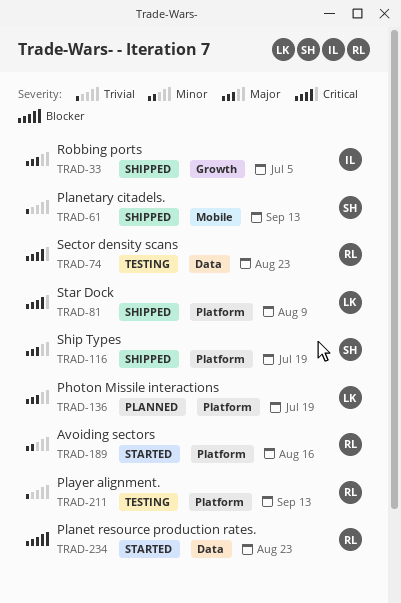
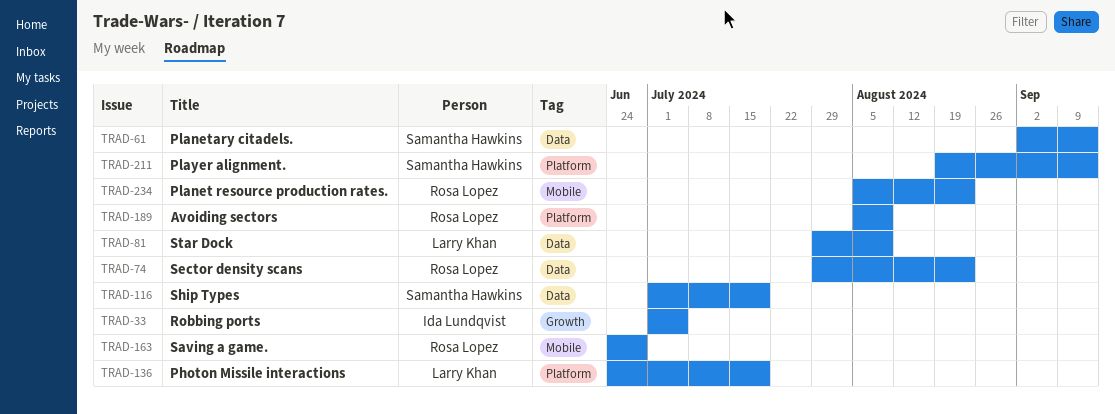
TRAD-61, label: Mobile -> Data
TRAD-81, label: Platform -> Data
TRAD-116, label: Platform -> Data
TRAD-163: none -> present
TRAD-189, due: Aug 16 -> Aug 9
TRAD-211, owner: Rosa Lopez -> Samantha Hawkins
TRAD-234, label: Data -> Mobile

